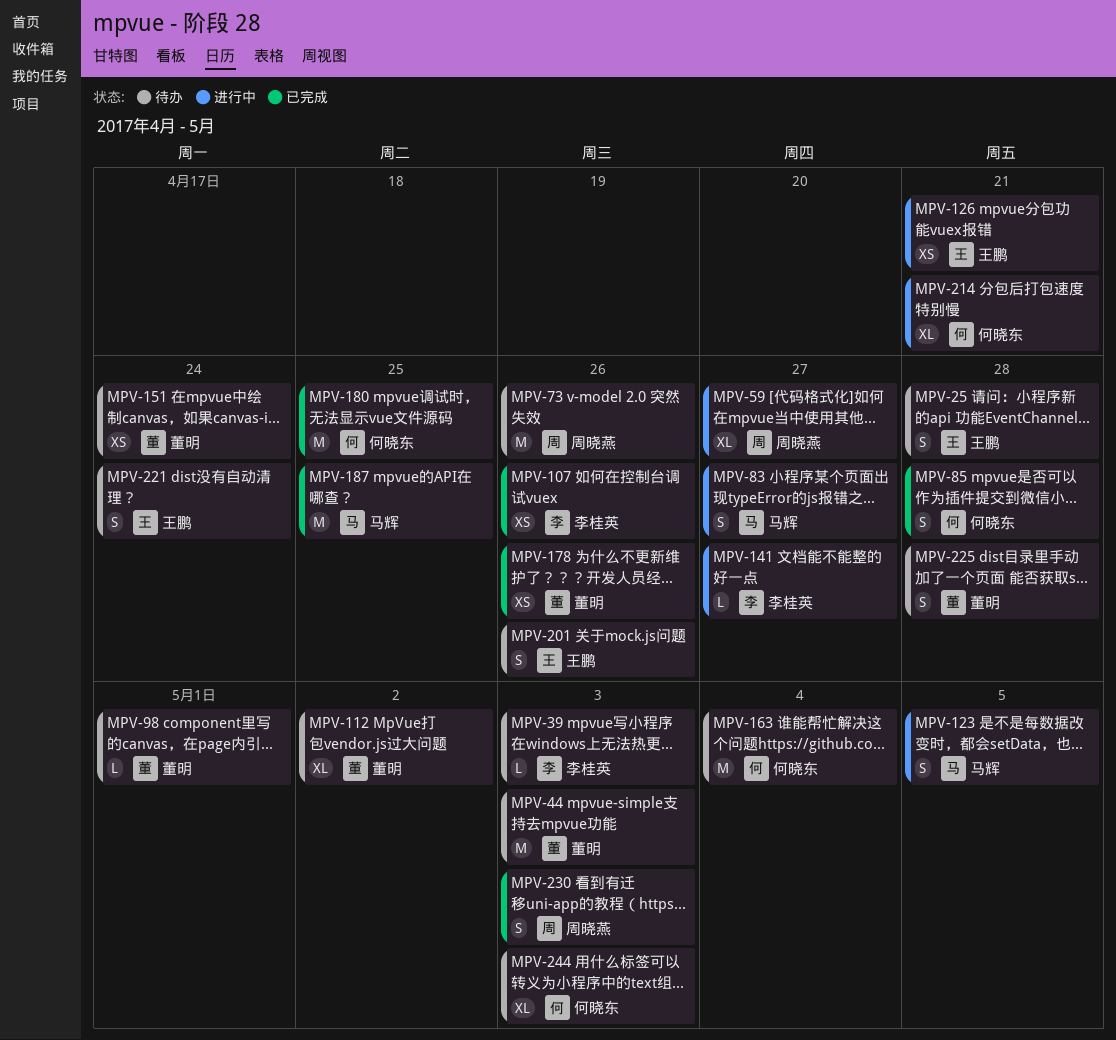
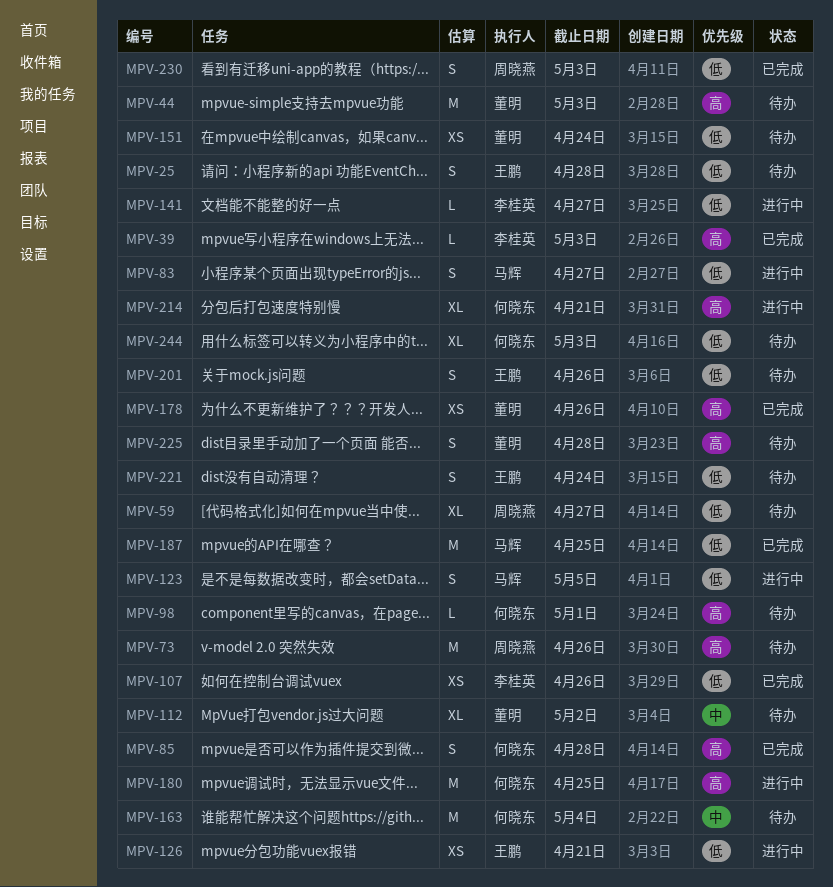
MPV-39, status: 待办 -> 已完成
MPV-59, status: 进行中 -> 待办
MPV-98, owner: 董明 -> 何晓东
MPV-180, status: 已完成 -> 进行中

